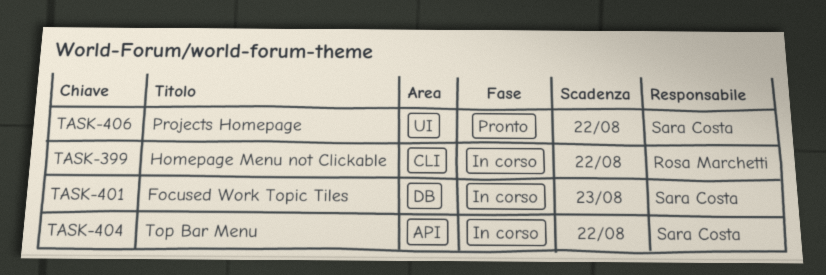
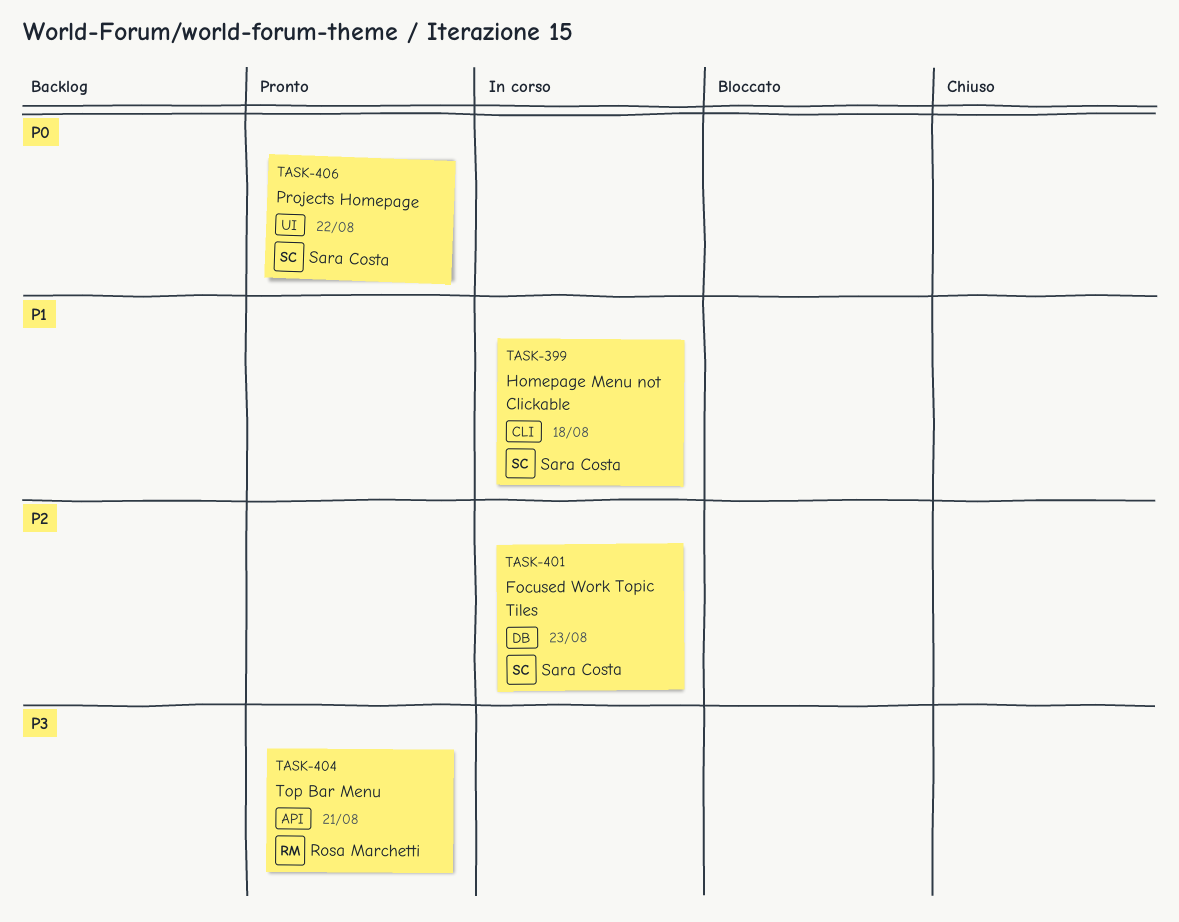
TASK-399, owner: Rosa Marchetti -> Sara Costa
TASK-399, due: Aug 22 -> Aug 18
TASK-404, status: In corso -> Pronto
TASK-404, owner: Sara Costa -> Rosa Marchetti
TASK-404, due: Aug 22 -> Aug 21

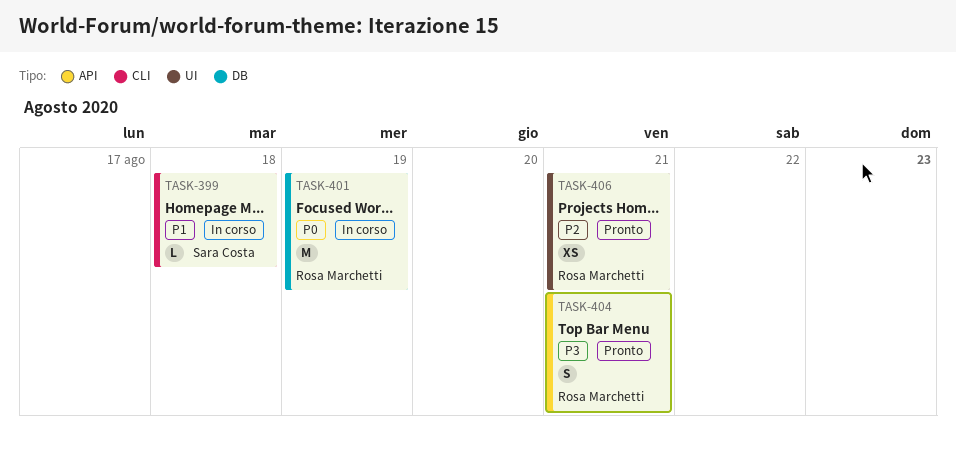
TASK-401, owner: Sara Costa -> Rosa Marchetti
TASK-401, priority: P2 -> P0
TASK-401, due: Aug 23 -> Aug 19
TASK-406, owner: Sara Costa -> Rosa Marchetti
TASK-406, priority: P0 -> P2
TASK-406, due: Aug 22 -> Aug 21

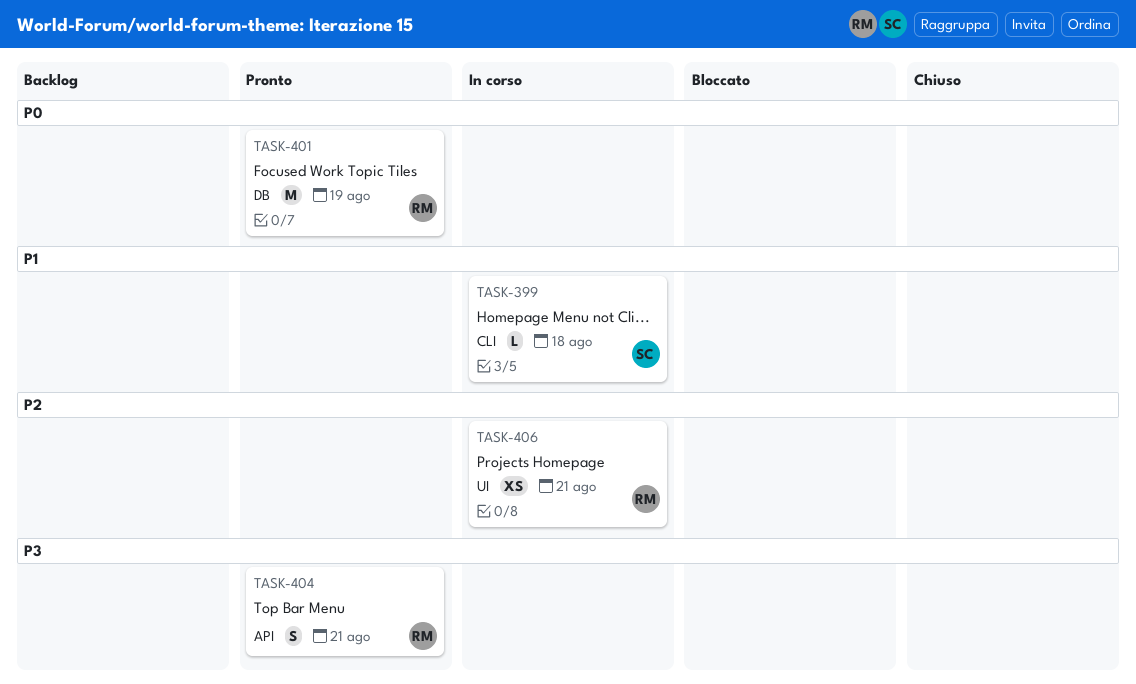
TASK-401, status: In corso -> Pronto
TASK-406, status: Pronto -> In corso

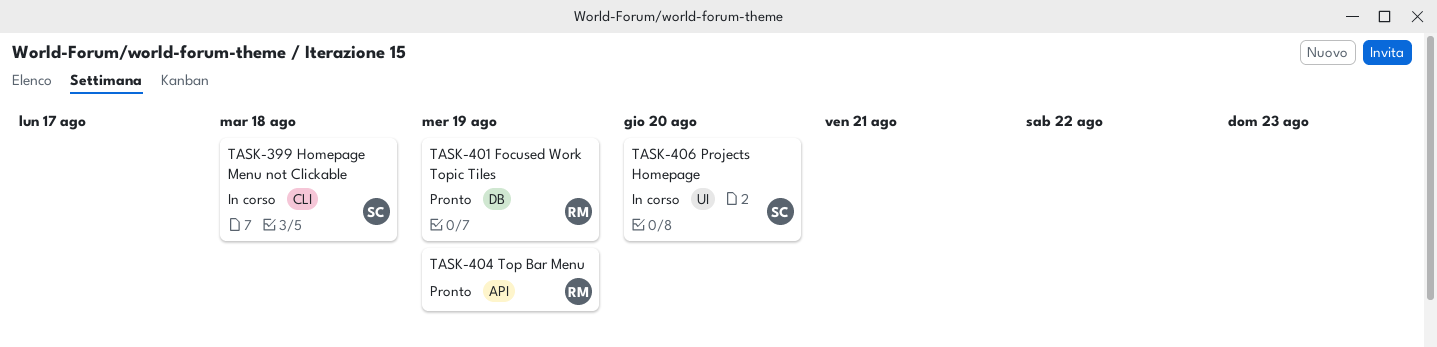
TASK-404, due: Aug 21 -> Aug 19
TASK-406, owner: RM -> SC
TASK-406, due: Aug 21 -> Aug 20

